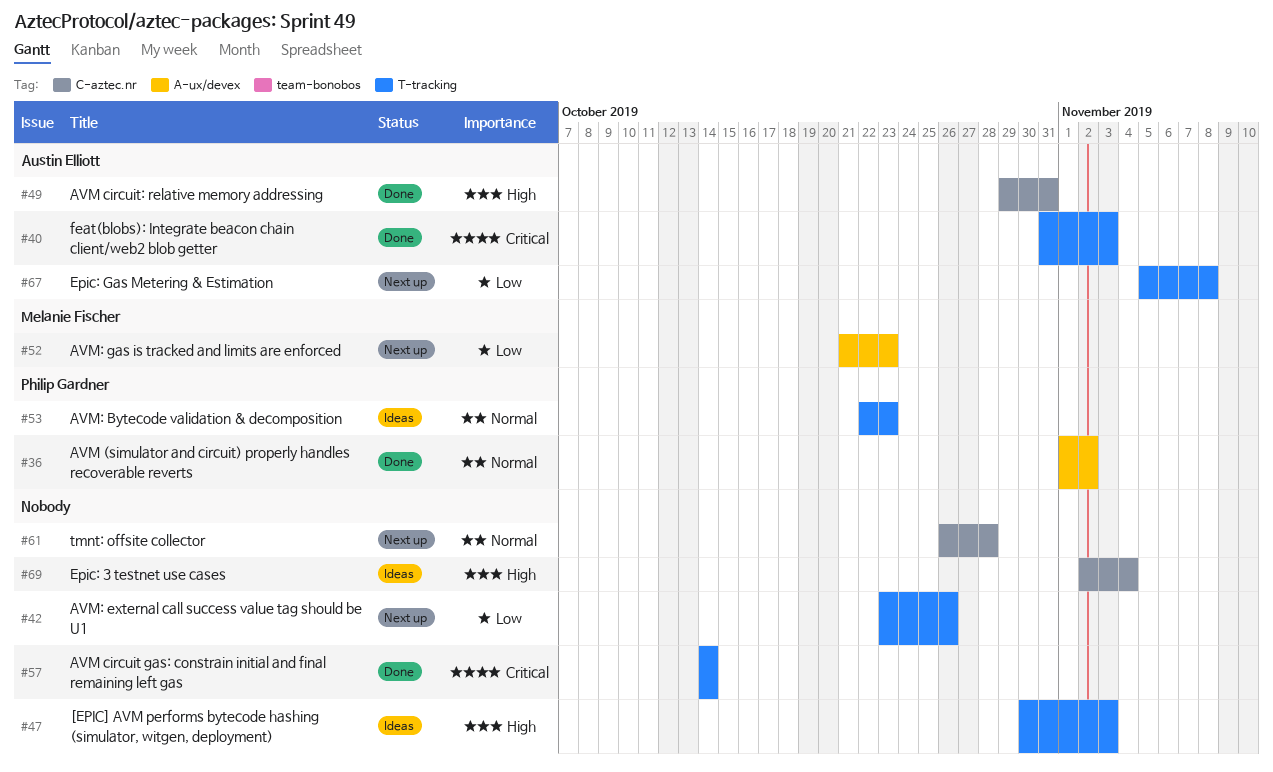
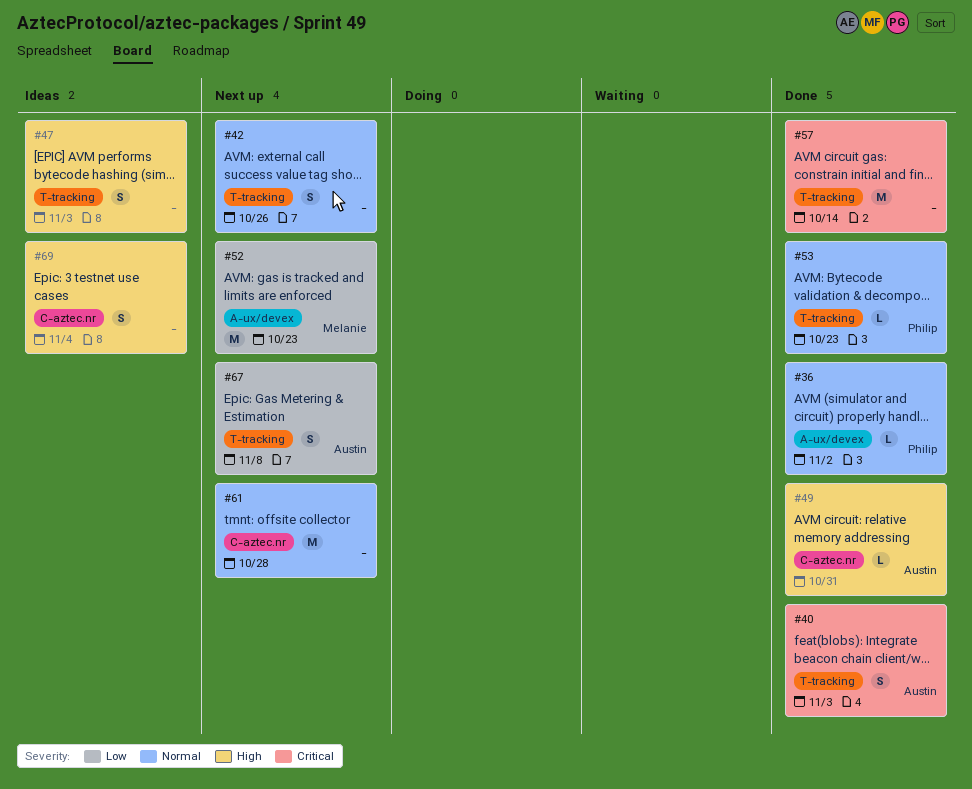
#42, priority: Low -> Normal
#53, status: Ideas -> Done

